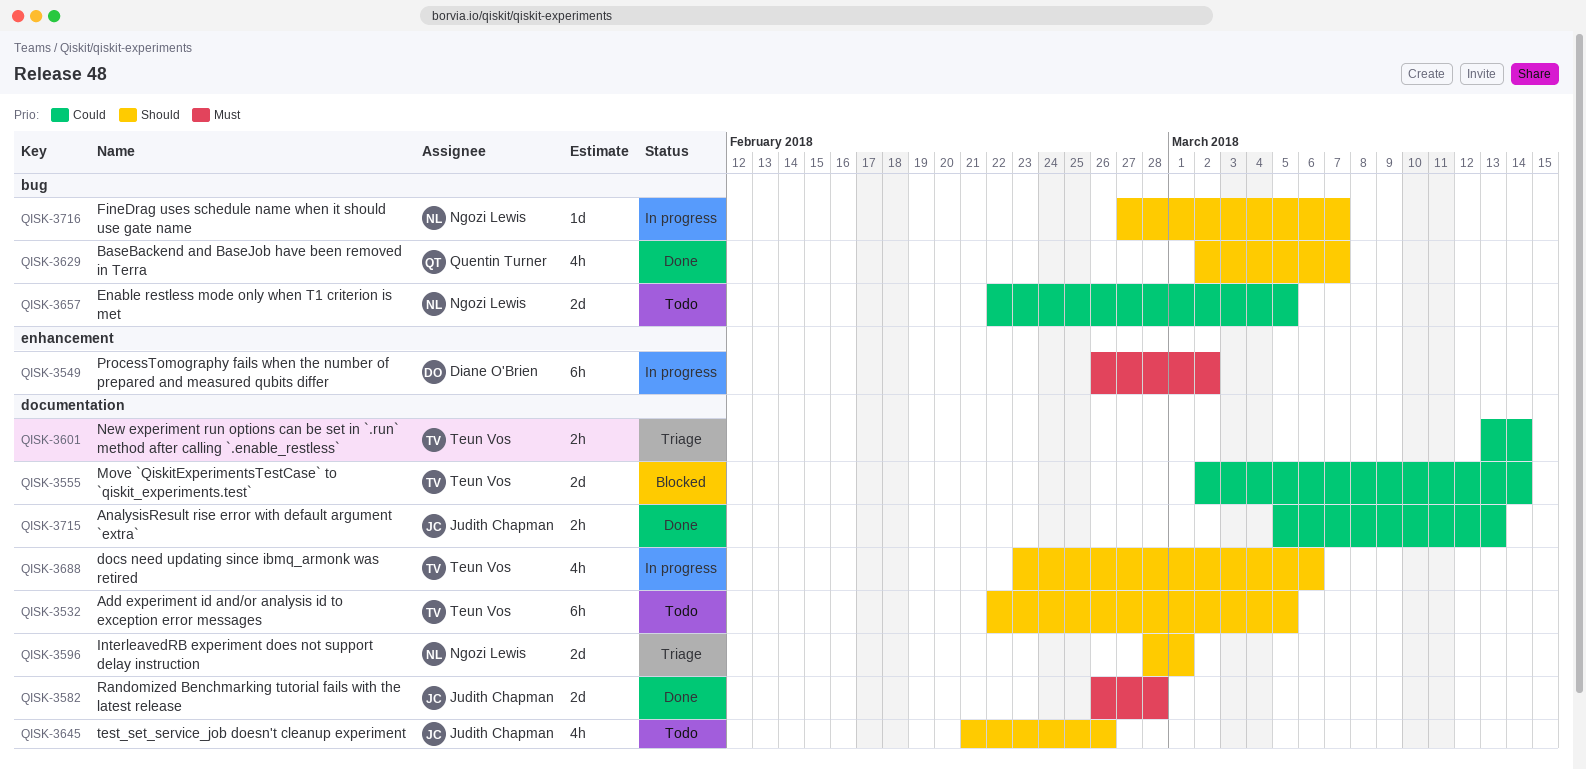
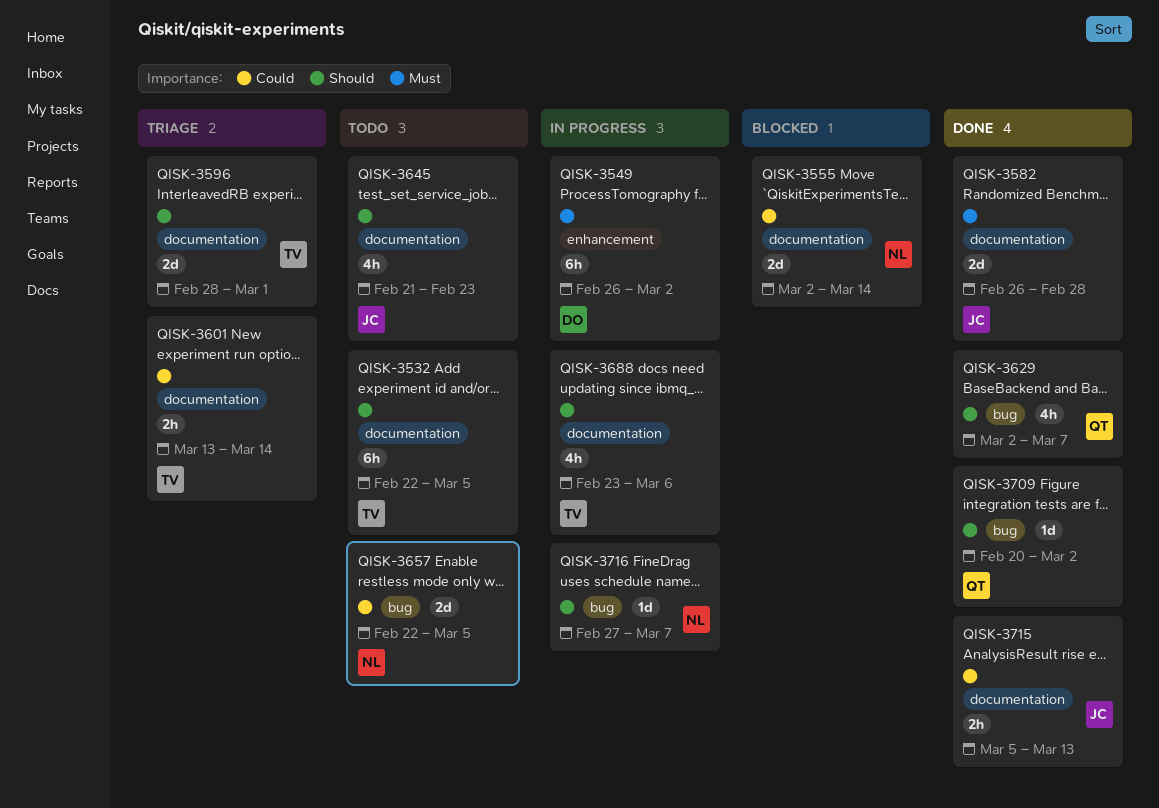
QISK-3555, owner: Teun Vos -> Ngozi Lewis
QISK-3596, owner: Ngozi Lewis -> Teun Vos
QISK-3645, due: Feb 26 -> Feb 23
QISK-3709: none -> present

